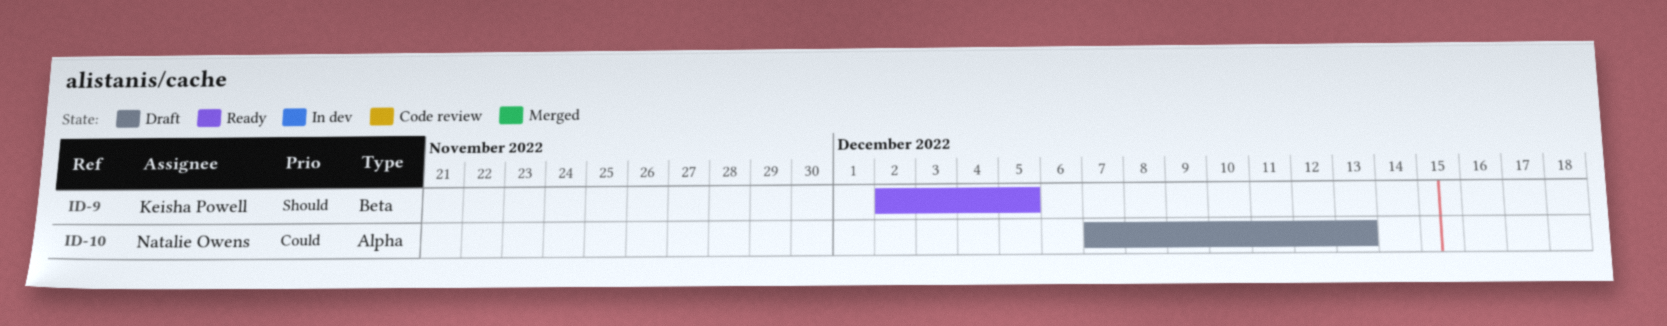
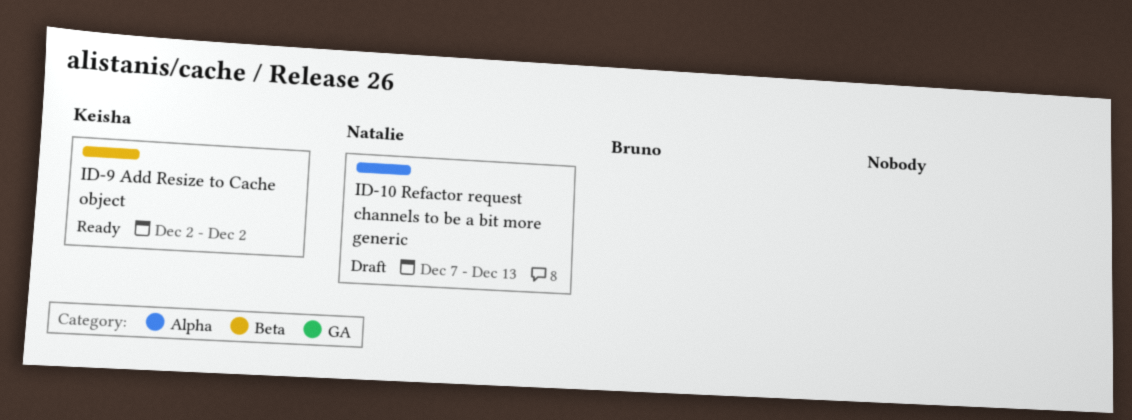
ID-9, due: Dec 5 -> Dec 2

